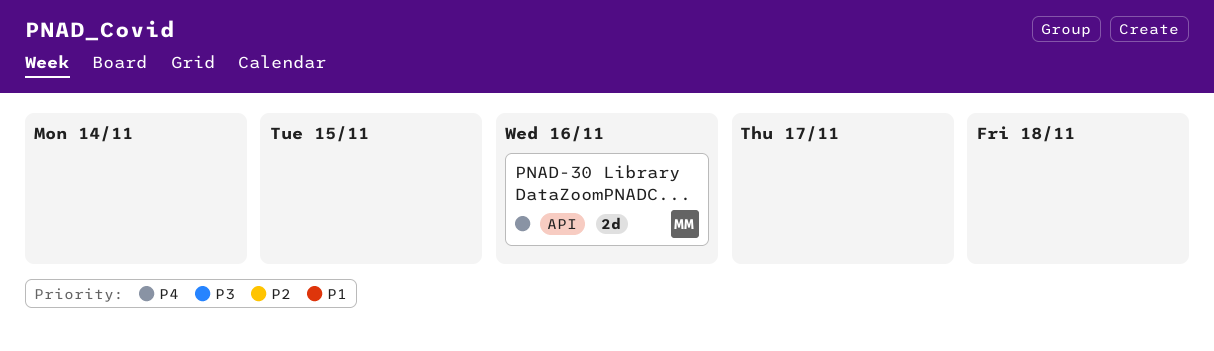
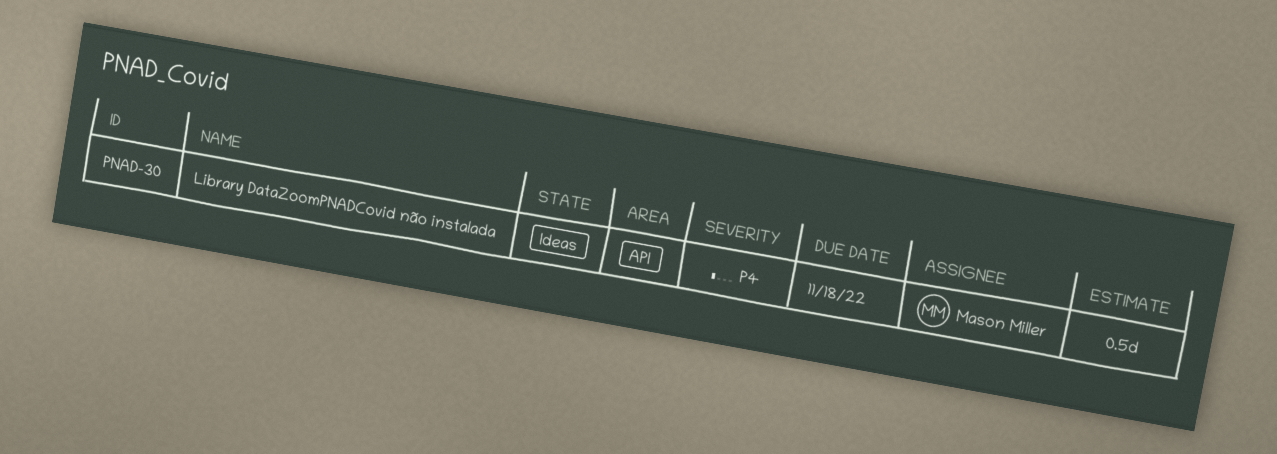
PNAD-30, estimate: 2d -> 0.5d
PNAD-30, due: Nov 16 -> Nov 18

